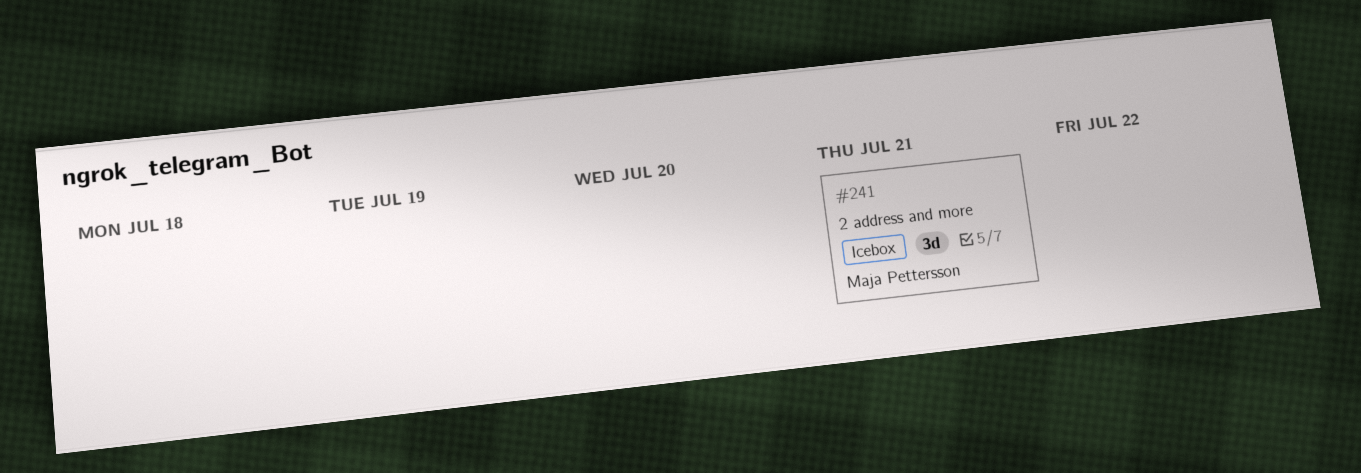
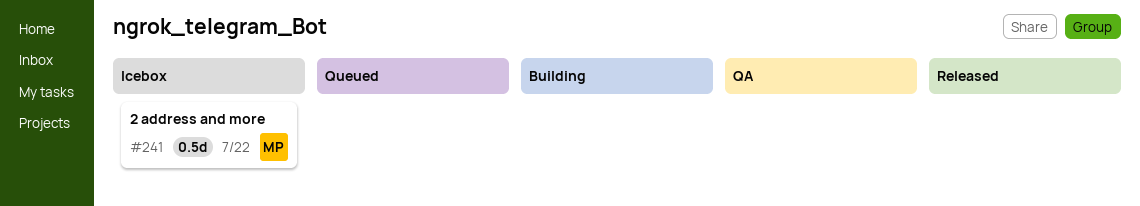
#241, estimate: 3d -> 0.5d
#241, due: Jul 21 -> Jul 22

